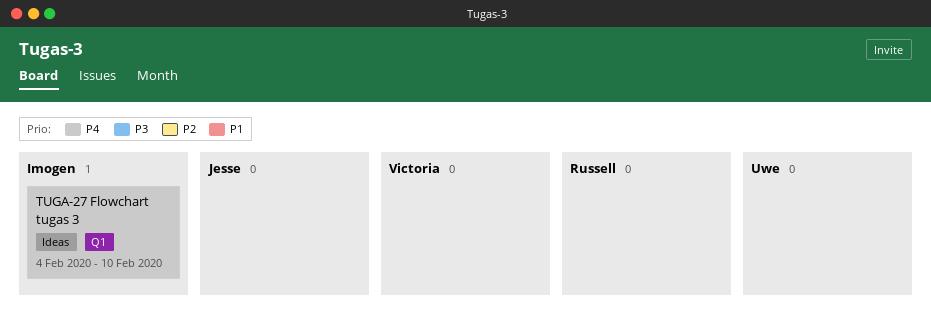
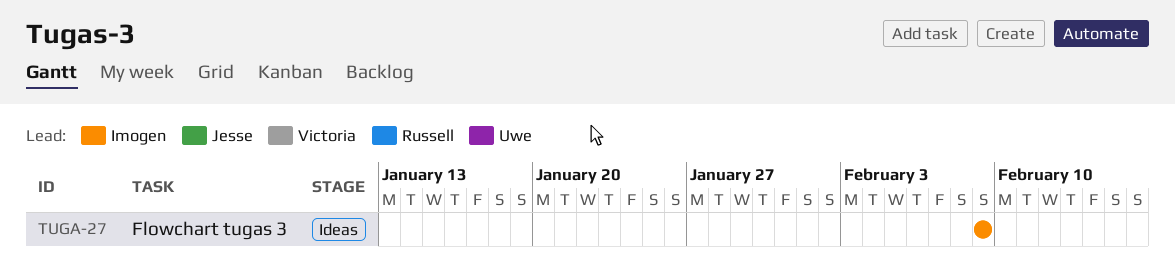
TUGA-27, start: Feb 4 -> Feb 9
TUGA-27, due: Feb 10 -> Feb 9

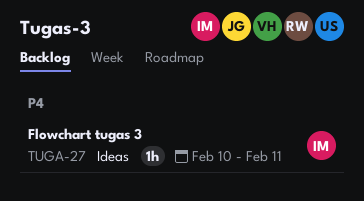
TUGA-27, start: Feb 9 -> Feb 10
TUGA-27, due: Feb 9 -> Feb 11

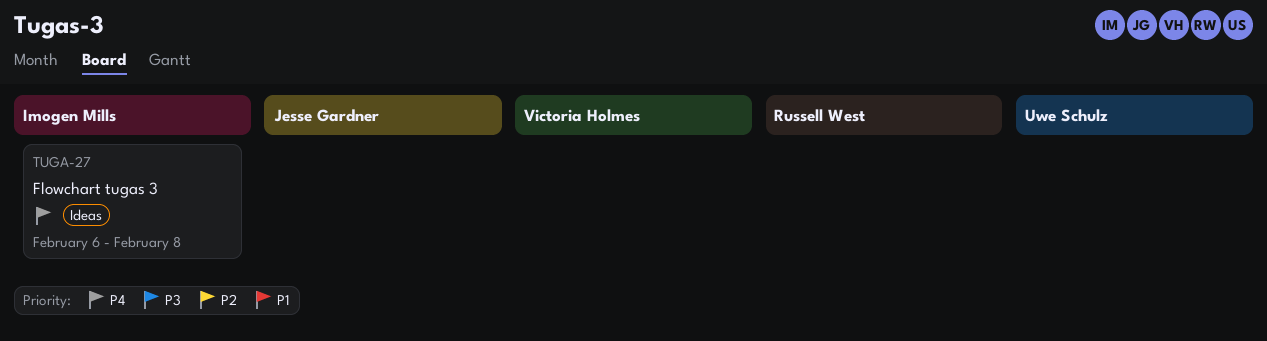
TUGA-27, start: Feb 10 -> Feb 6
TUGA-27, due: Feb 11 -> Feb 8

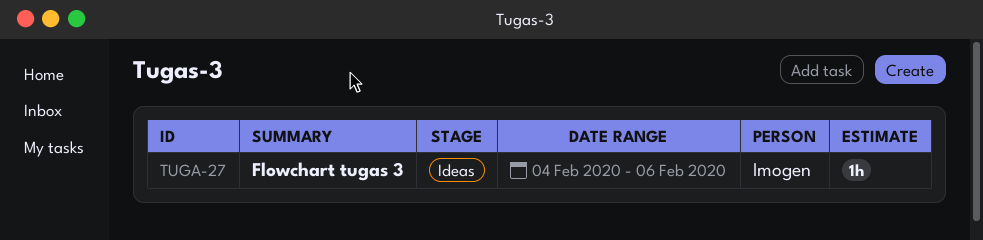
TUGA-27, start: Feb 6 -> Feb 4
TUGA-27, due: Feb 8 -> Feb 6

